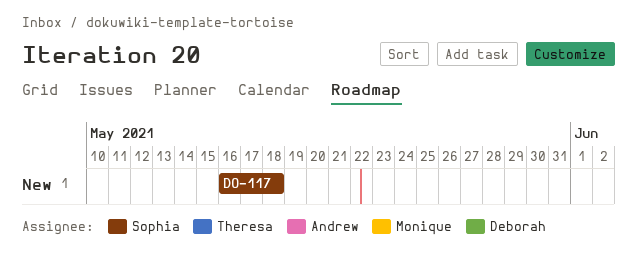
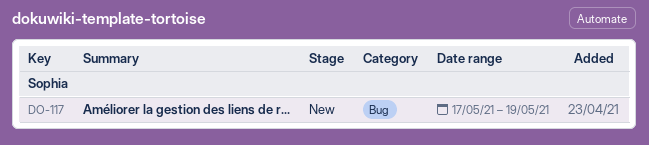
DO-117, start: May 16 -> May 17
DO-117, due: May 18 -> May 19

